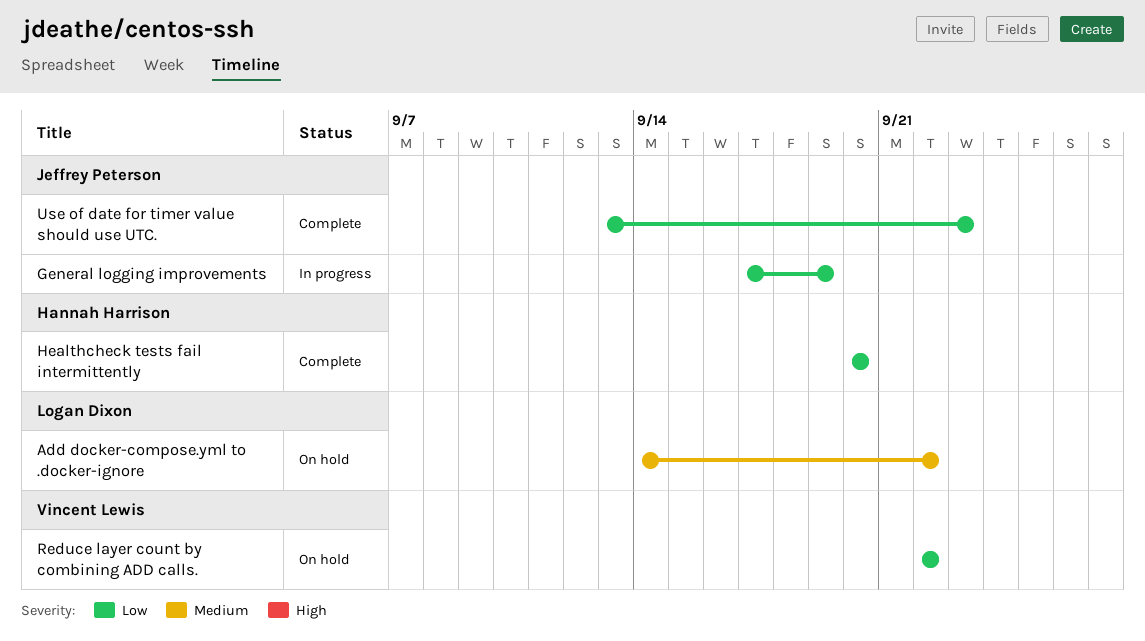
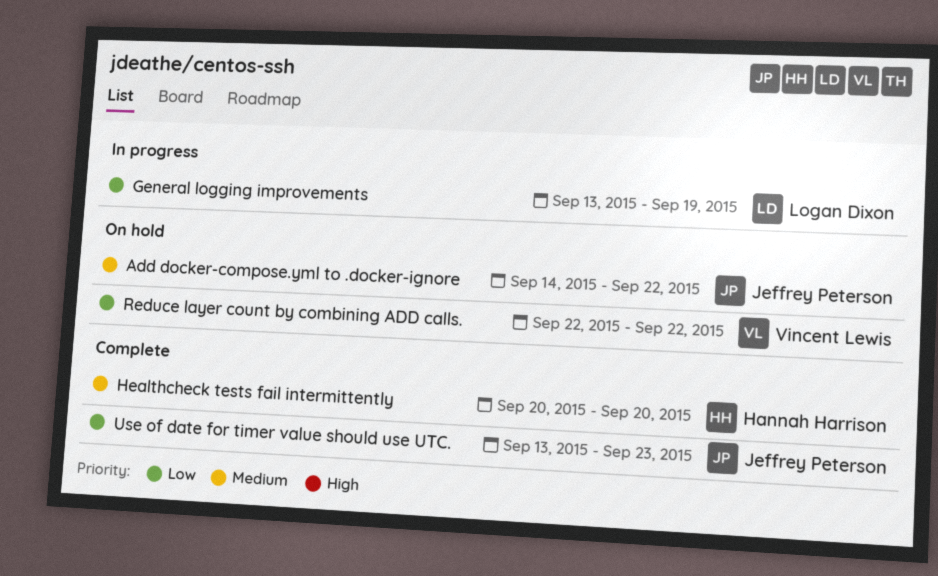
Add docker-compose.yml to .docker-ignore, owner: Logan Dixon -> Jeffrey Peterson
General logging improvements, owner: Jeffrey Peterson -> Logan Dixon
General logging improvements, start: Sep 17 -> Sep 13
Healthcheck tests fail intermittently, priority: Low -> Medium

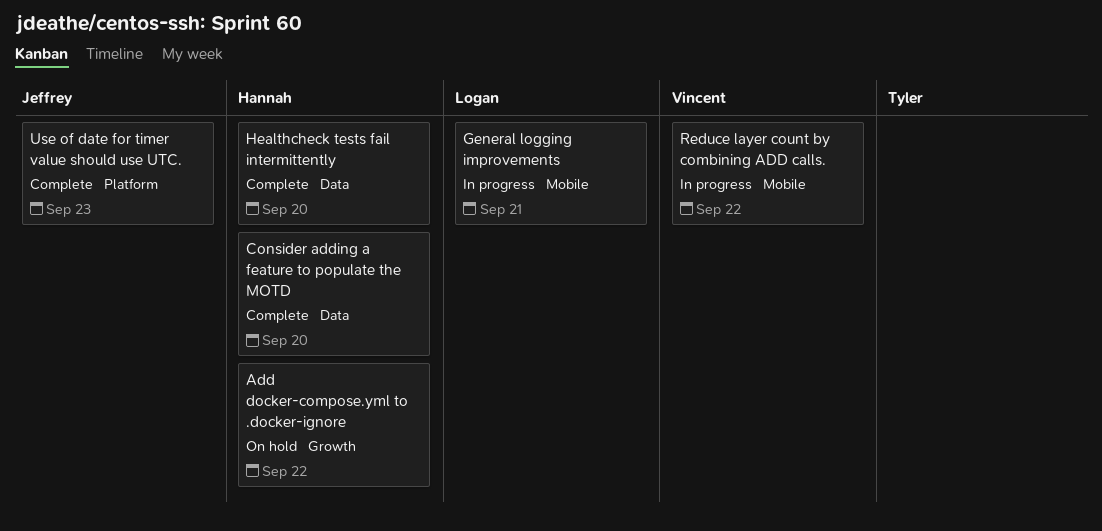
Add docker-compose.yml to .docker-ignore, owner: Jeffrey Peterson -> Hannah Harrison
Consider adding a feature to populate the MOTD: none -> present
General logging improvements, due: Sep 19 -> Sep 21
Reduce layer count by combining ADD calls., status: On hold -> In progress

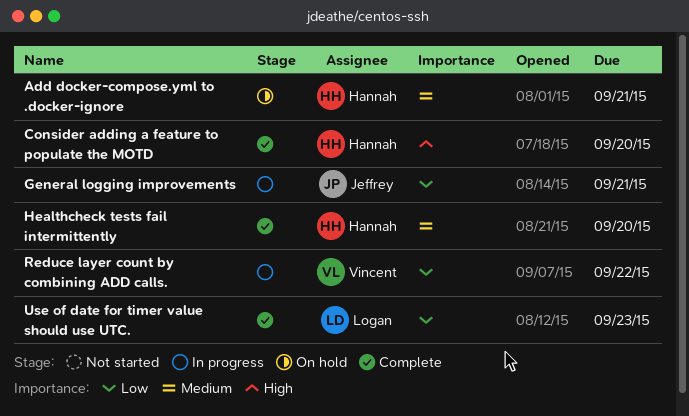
Add docker-compose.yml to .docker-ignore, due: Sep 22 -> Sep 21
General logging improvements, owner: Logan -> Jeffrey
Use of date for timer value should use UTC., owner: Jeffrey -> Logan

